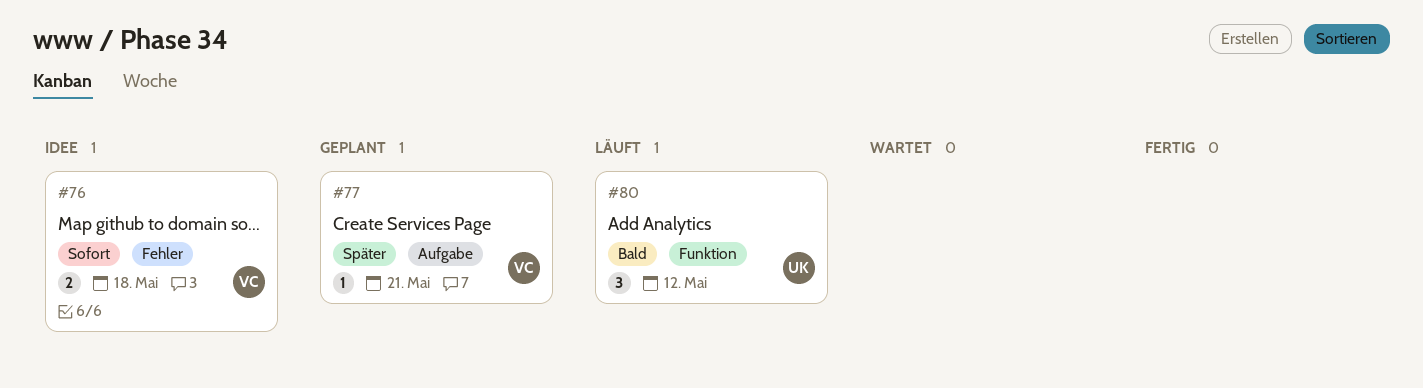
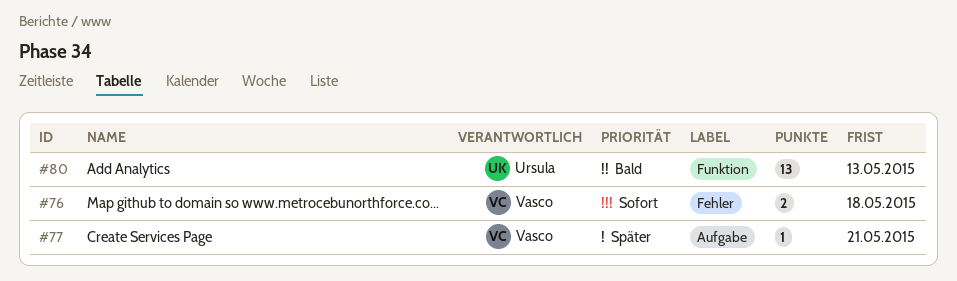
#80, estimate: 3 -> 13
#80, due: May 12 -> May 13

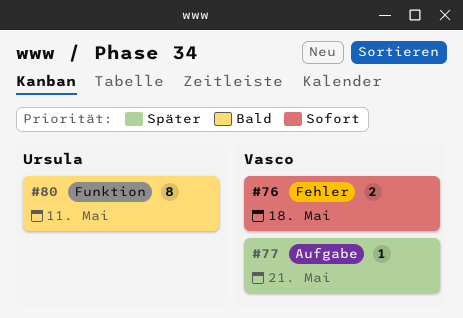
#80, estimate: 13 -> 8
#80, due: May 13 -> May 11

